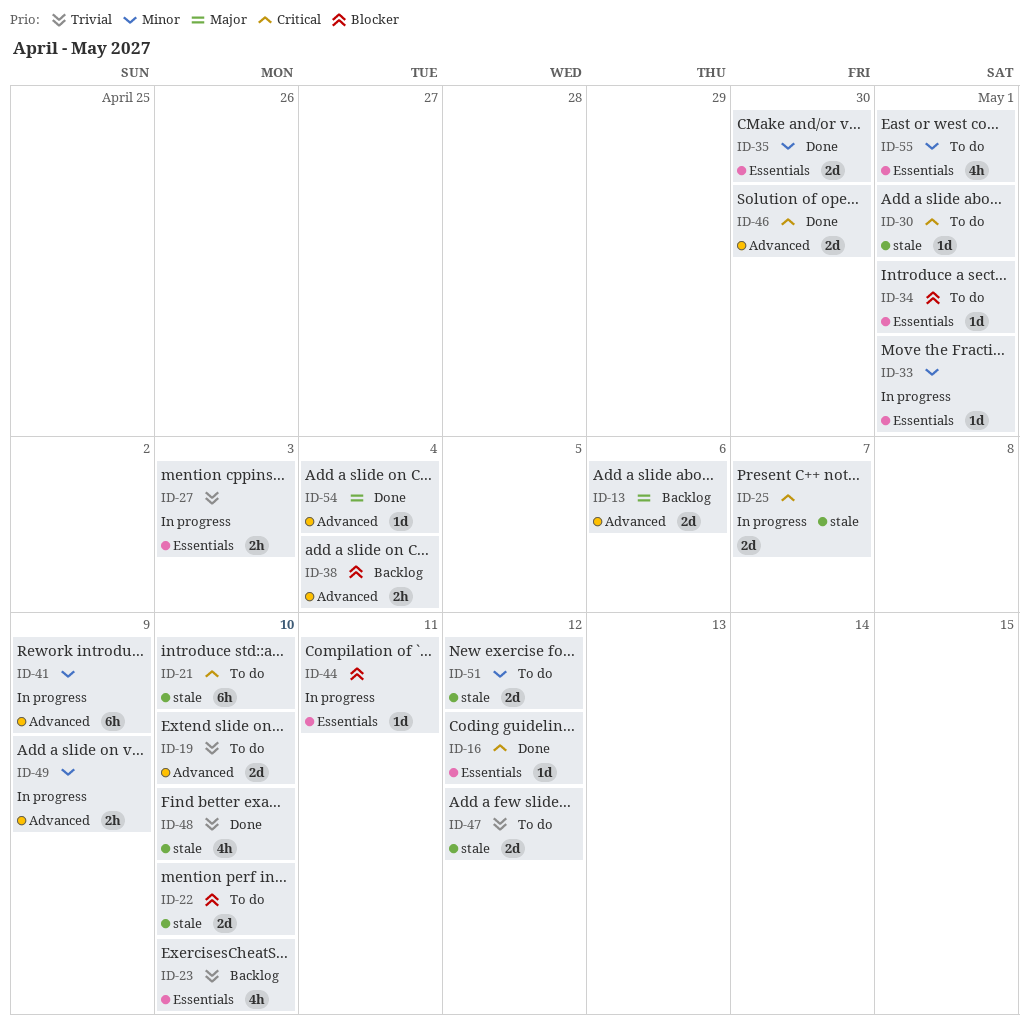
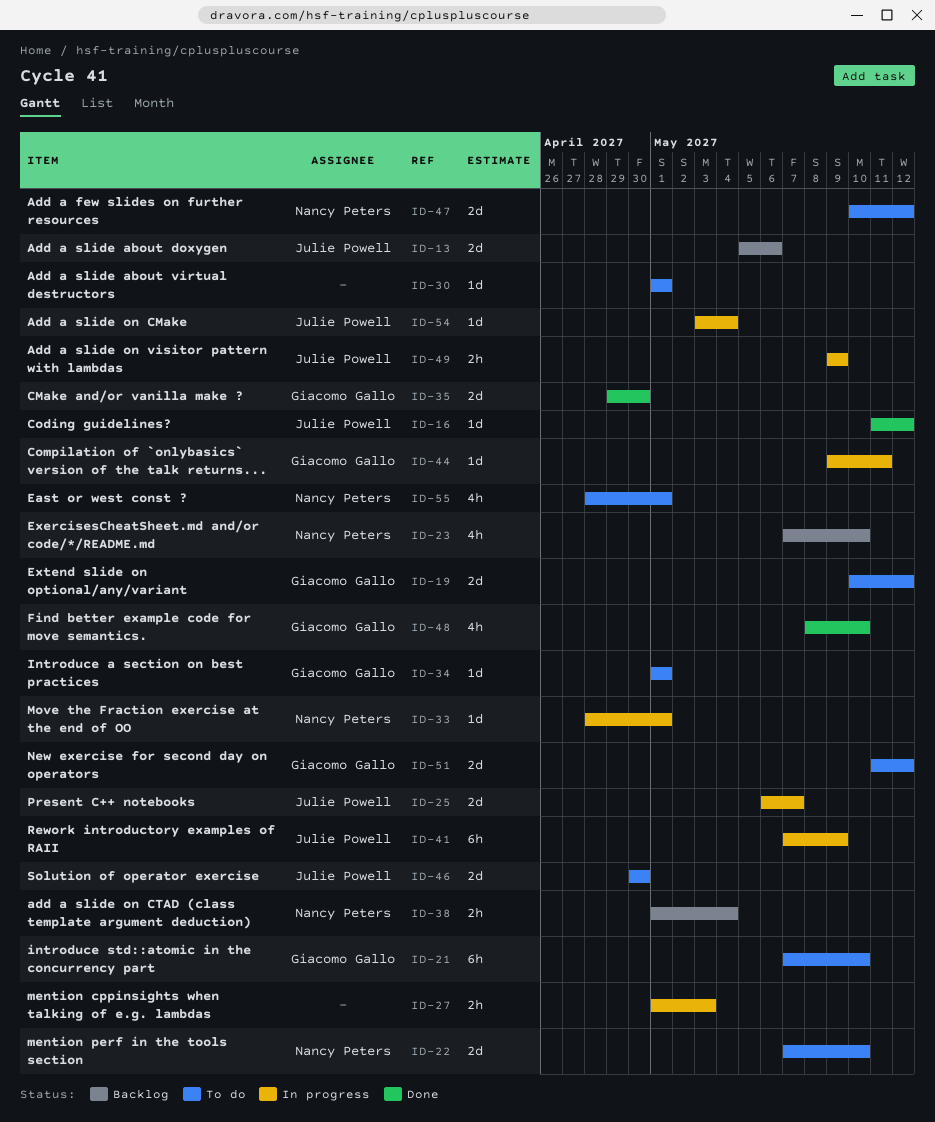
ID-19, due: May 10 -> May 12
ID-46, status: Done -> To do
ID-54, status: Done -> In progress

